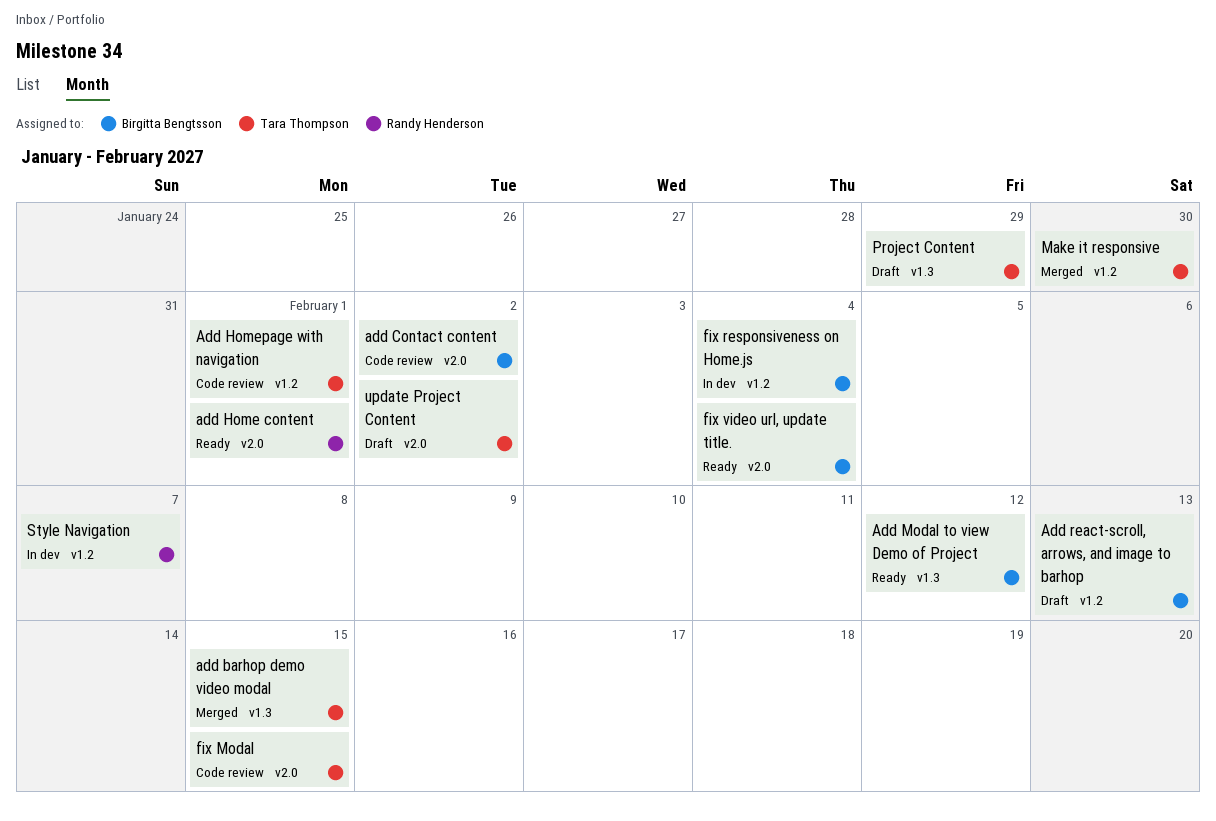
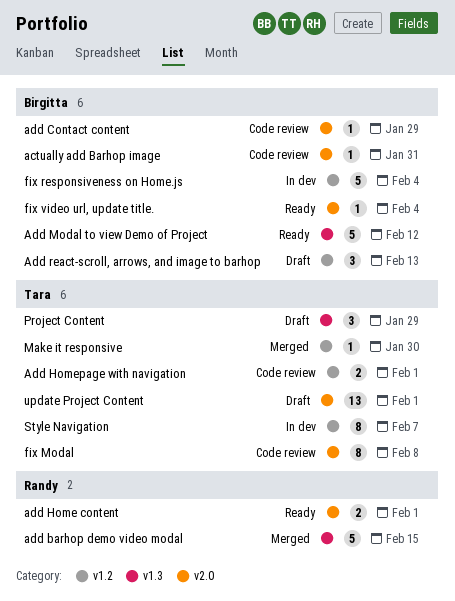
actually add Barhop image: none -> present
add barhop demo video modal, owner: Tara Thompson -> Randy Henderson
add Contact content, due: Feb 2 -> Jan 29
fix Modal, due: Feb 15 -> Feb 8
Style Navigation, owner: Randy Henderson -> Tara Thompson
update Project Content, due: Feb 2 -> Feb 1

